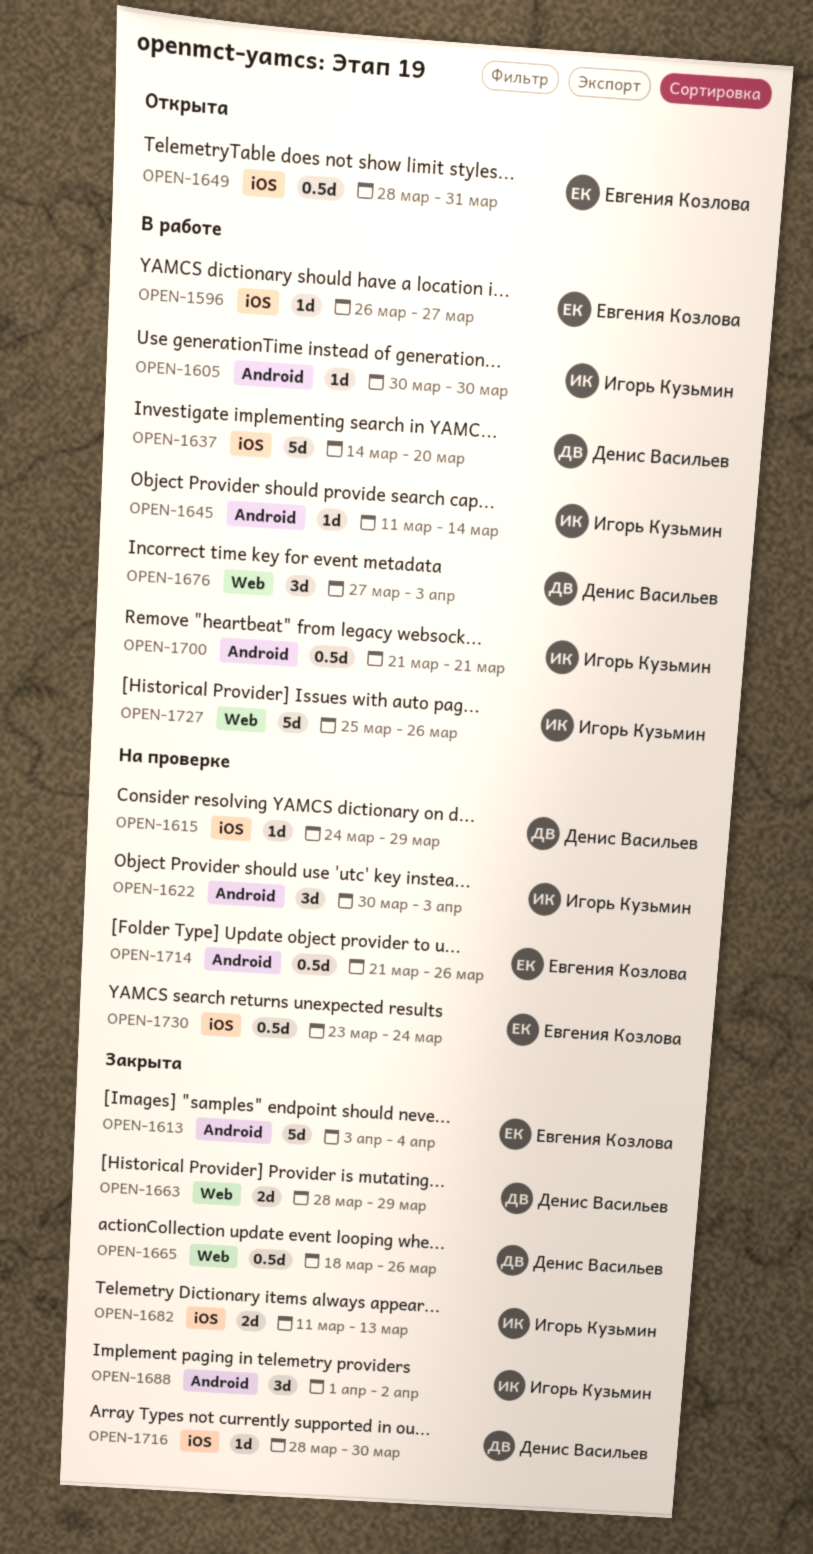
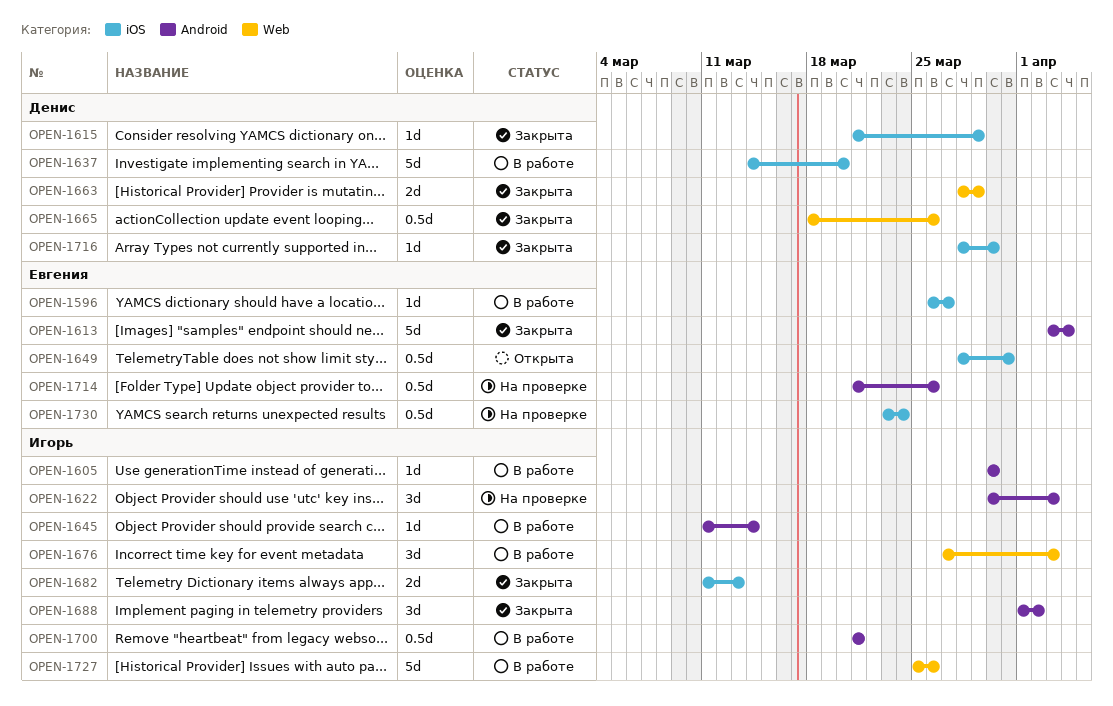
OPEN-1615, status: На проверке -> Закрыта
OPEN-1615, start: Mar 24 -> Mar 21
OPEN-1676, owner: Денис Васильев -> Игорь Кузьмин

